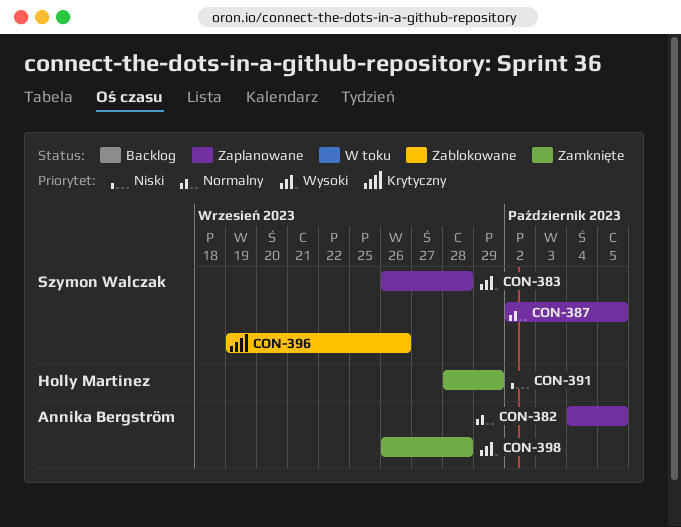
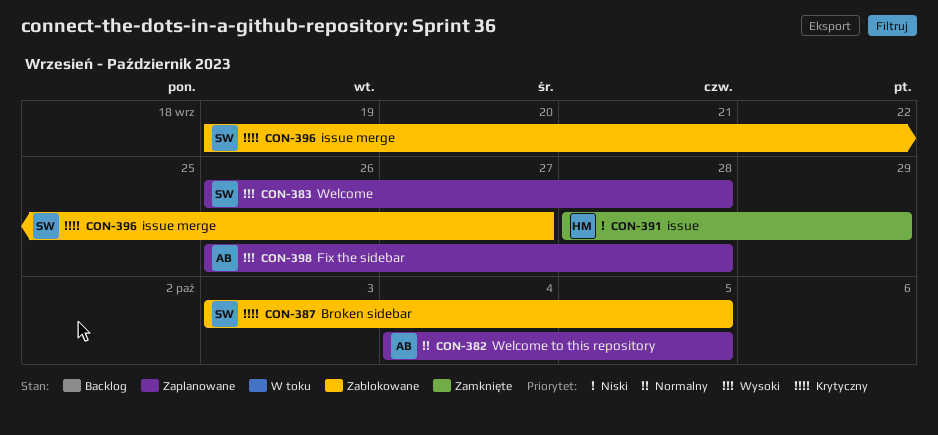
CON-387, status: Zaplanowane -> Zablokowane
CON-387, priority: Normalny -> Krytyczny
CON-387, start: Oct 2 -> Oct 3
CON-396, due: Sep 26 -> Sep 27
CON-398, status: Zamknięte -> Zaplanowane

